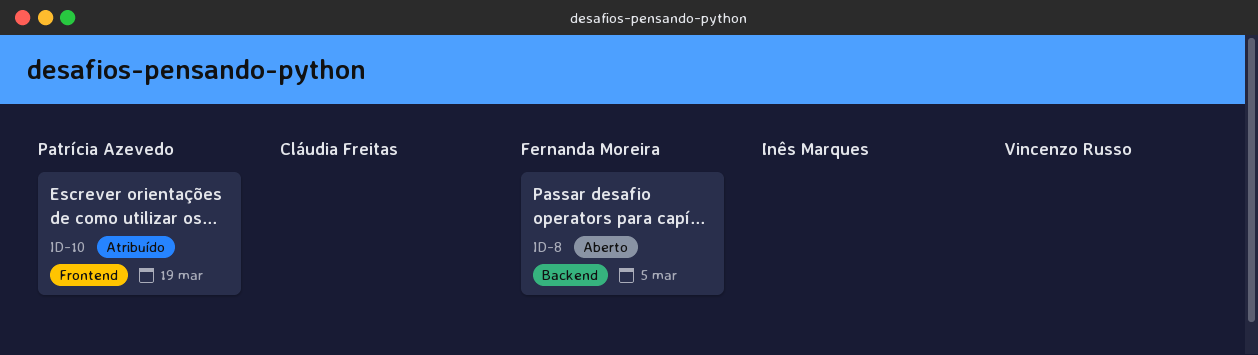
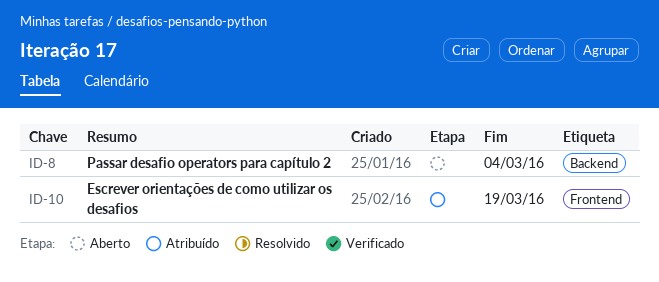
ID-8, due: Mar 5 -> Mar 4

